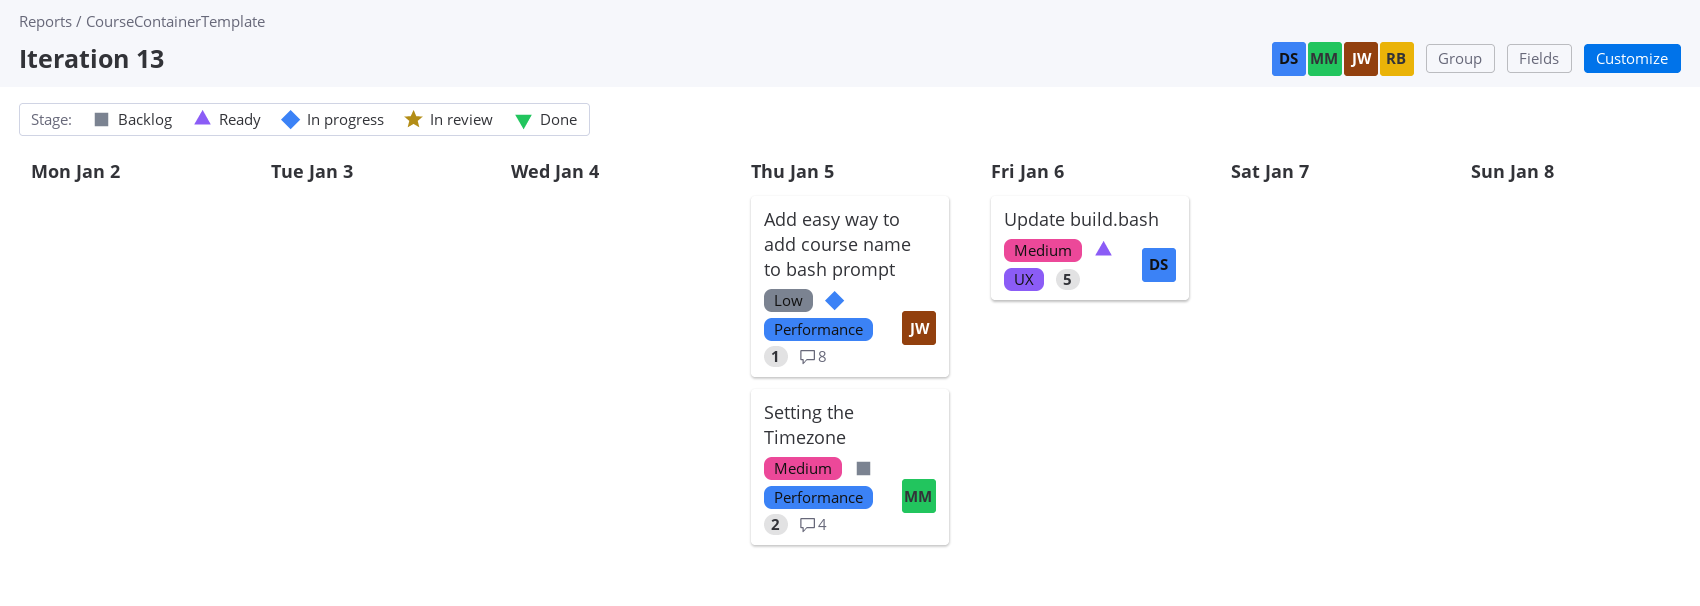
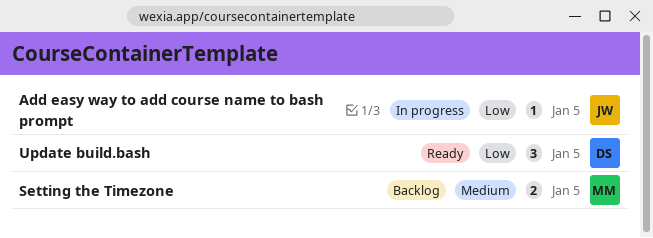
Update build.bash, priority: Medium -> Low
Update build.bash, estimate: 5 -> 3
Update build.bash, due: Jan 6 -> Jan 5

